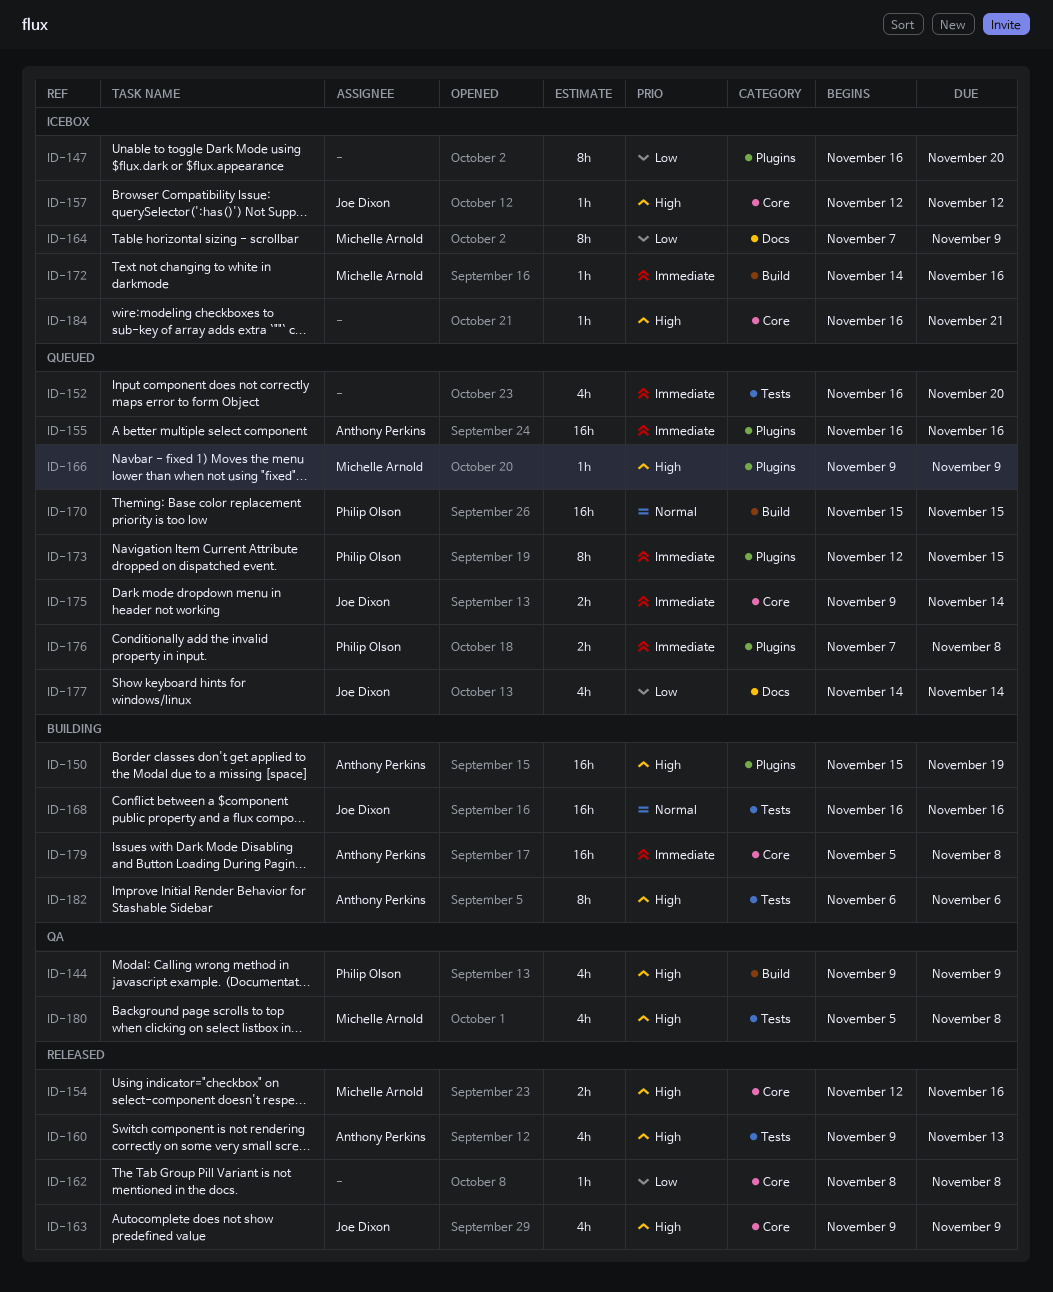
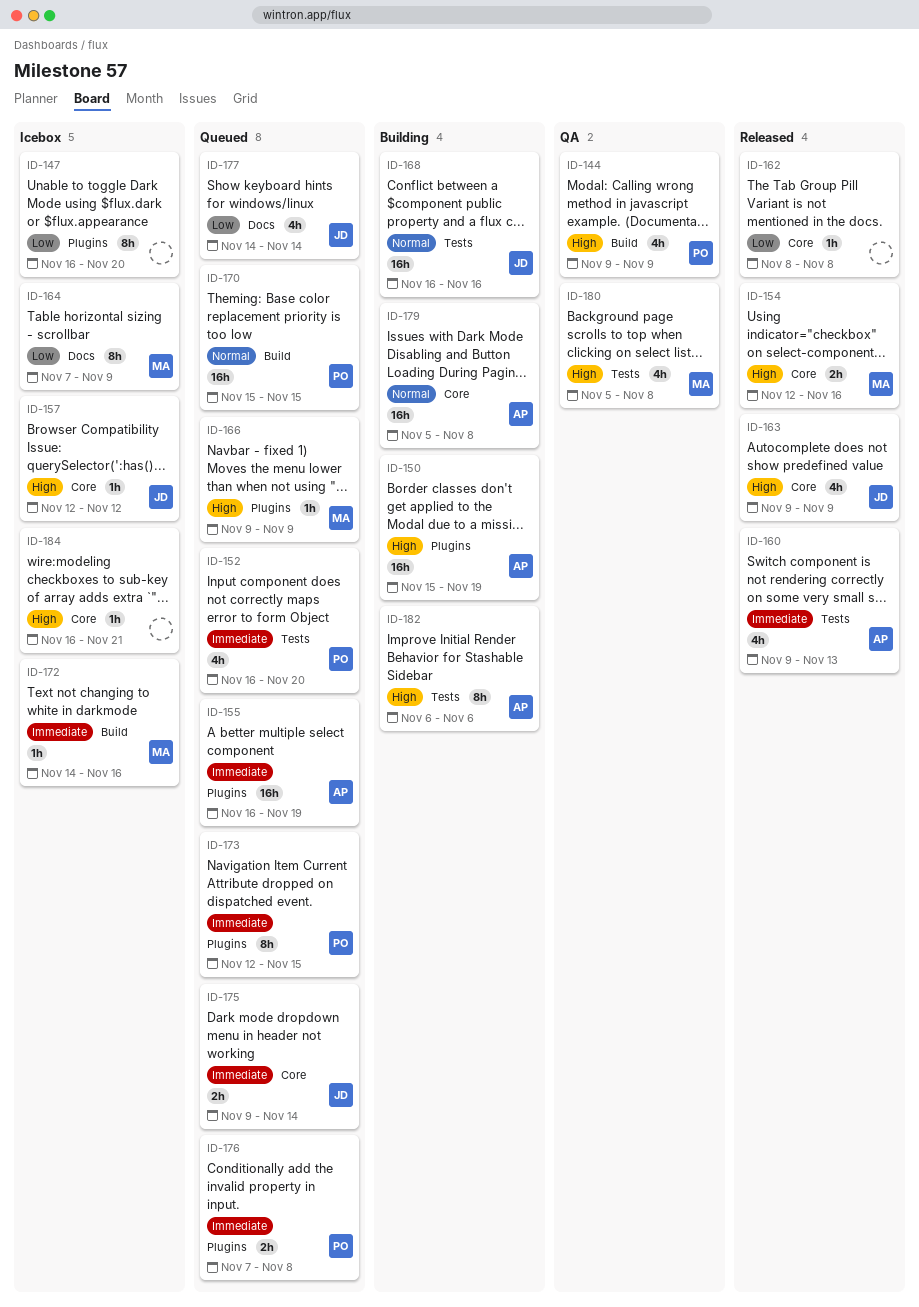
ID-152, owner: none -> Philip Olson
ID-155, due: Nov 16 -> Nov 19
ID-160, priority: High -> Immediate
ID-179, priority: Immediate -> Normal

